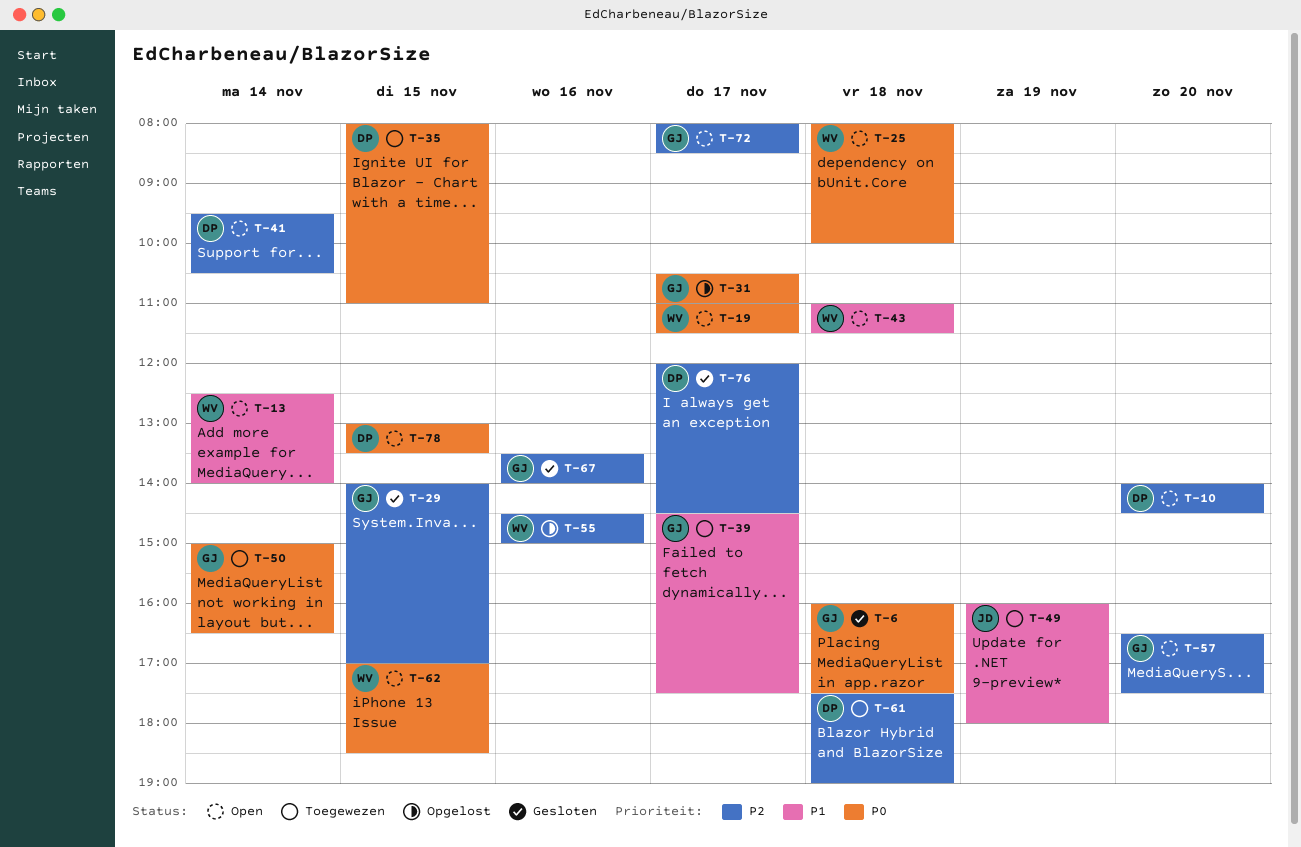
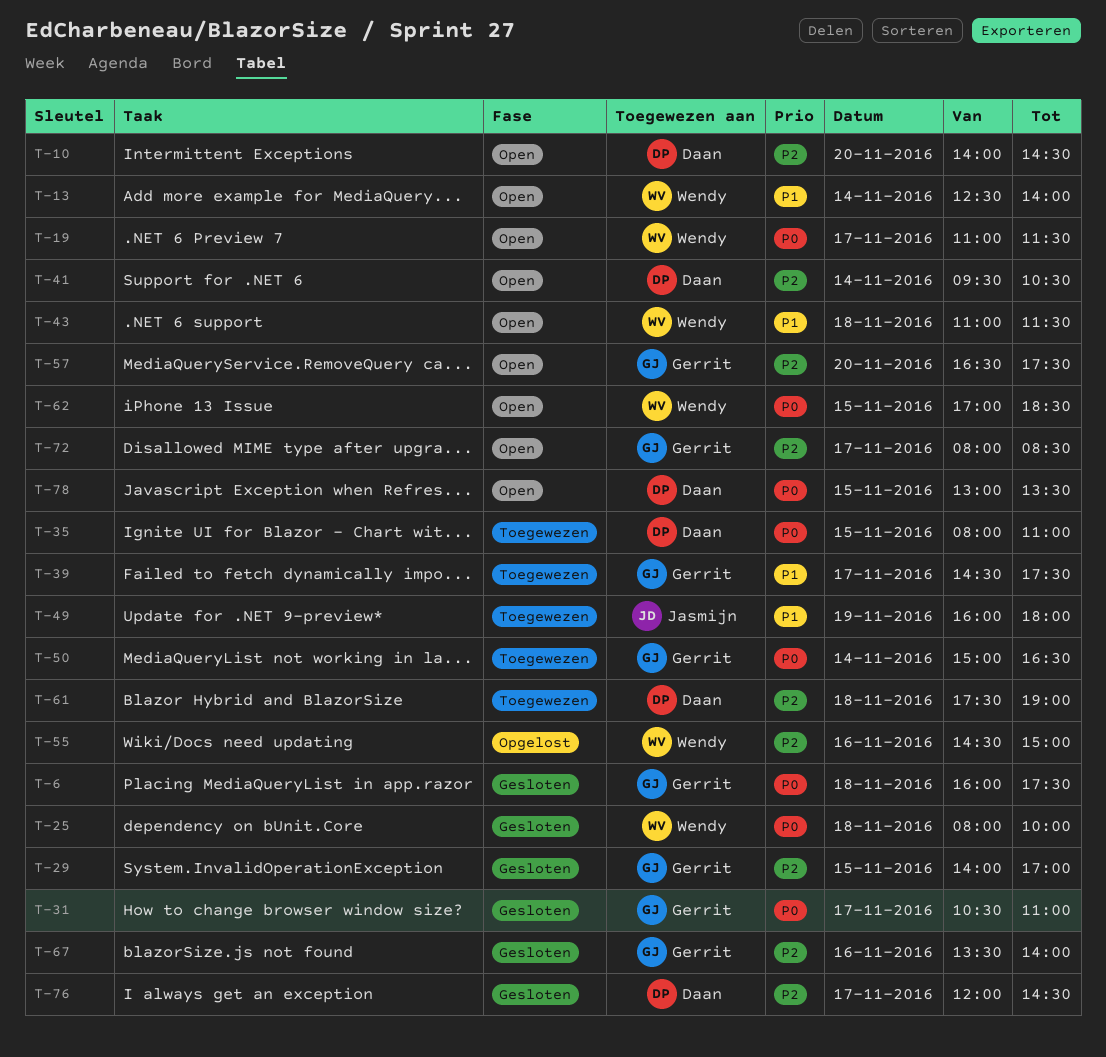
T-25, status: Open -> Gesloten
T-31, status: Opgelost -> Gesloten

